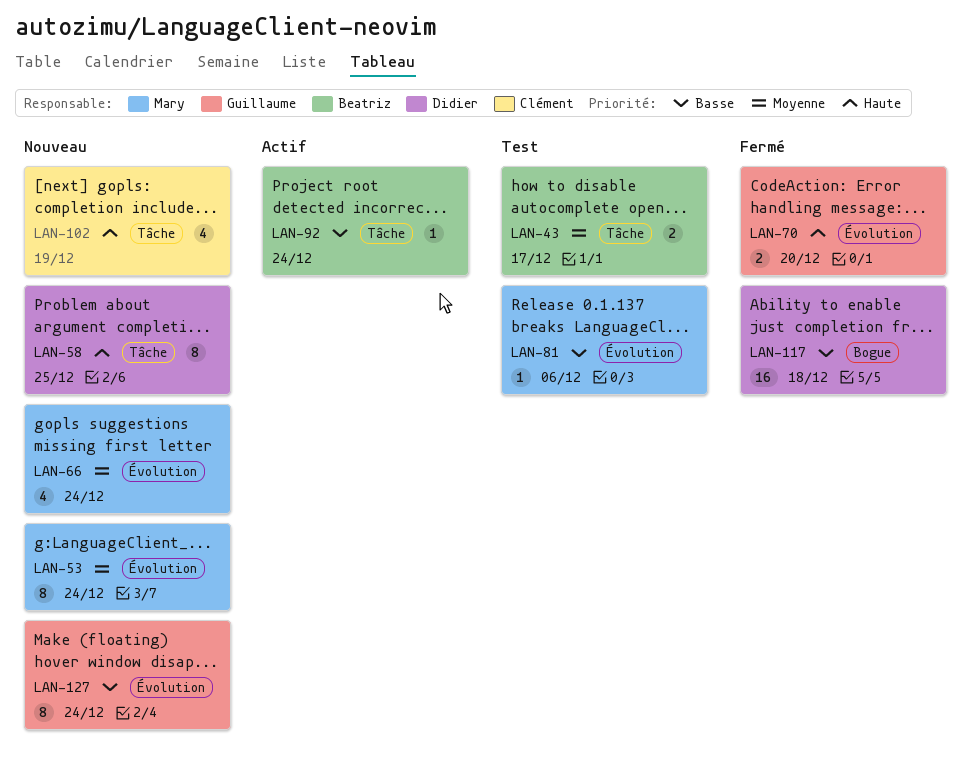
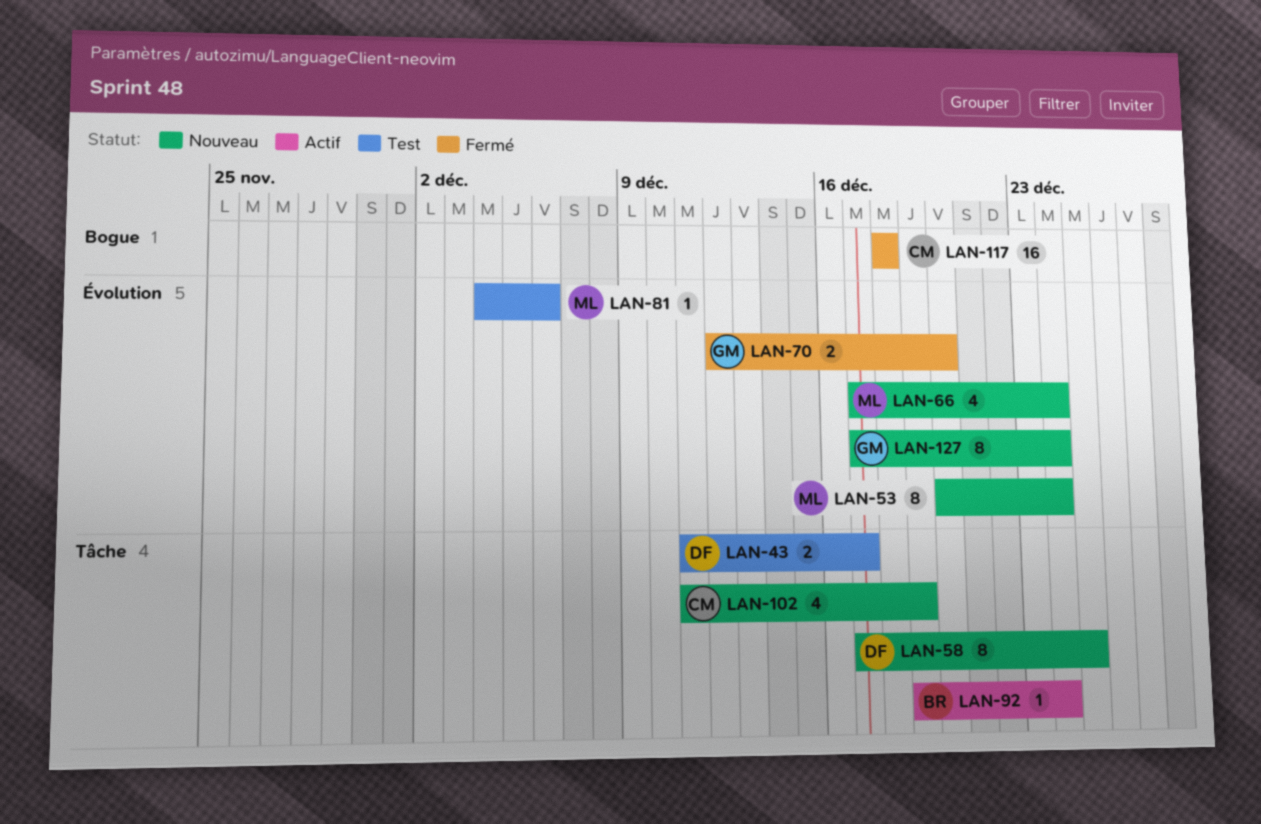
LAN-43, owner: Beatriz -> Didier
LAN-117, owner: Didier -> Clément

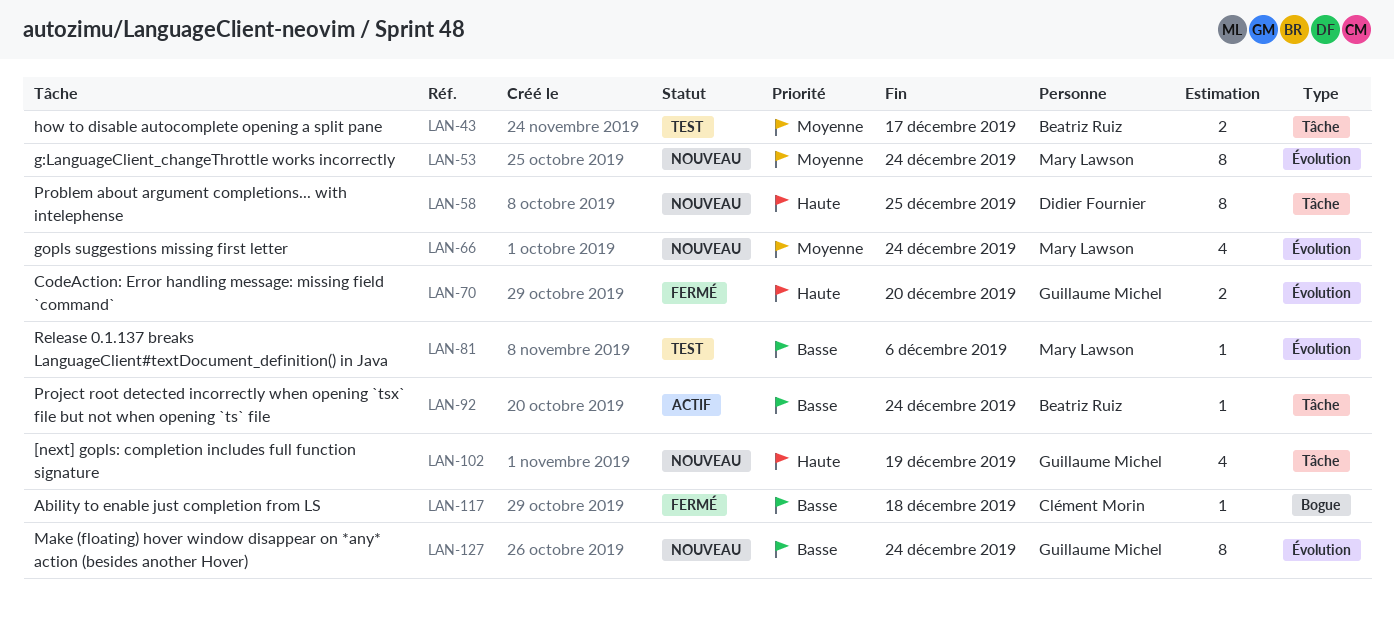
LAN-43, owner: Didier Fournier -> Beatriz Ruiz
LAN-102, owner: Clément Morin -> Guillaume Michel
LAN-117, estimate: 16 -> 1

